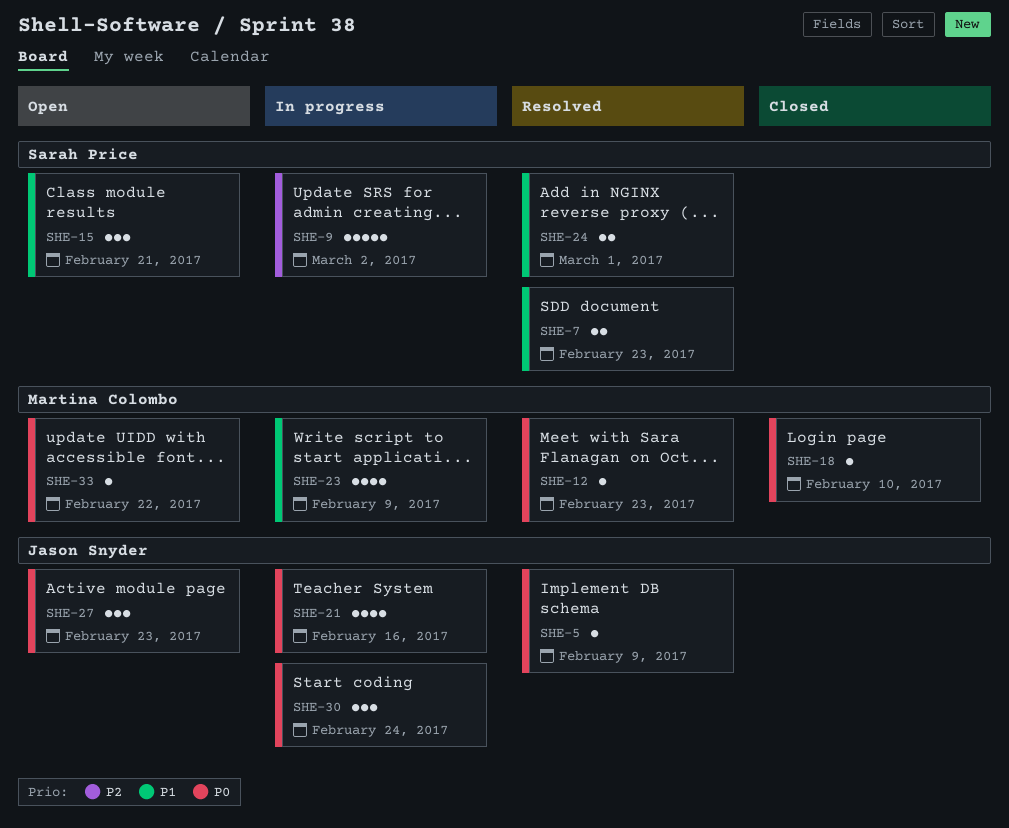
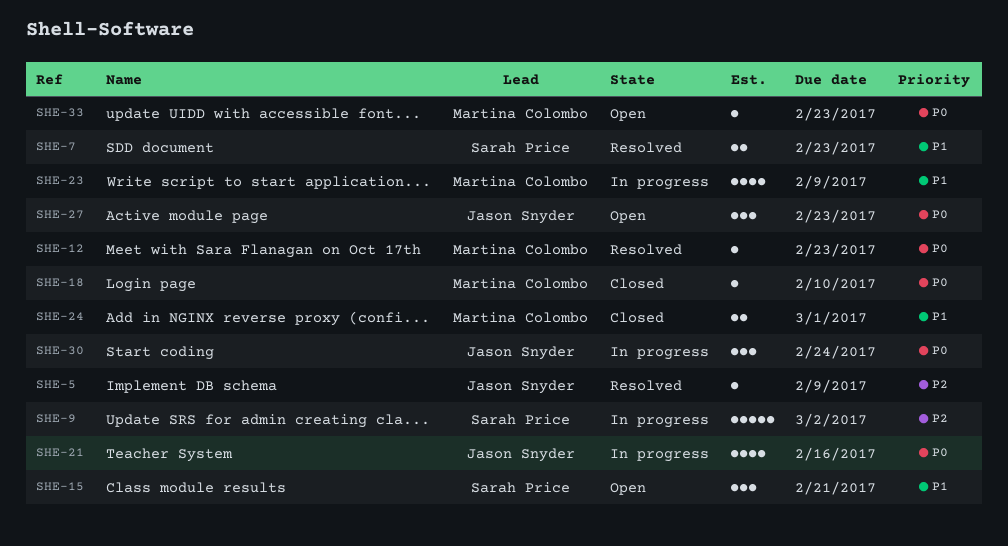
SHE-5, priority: P0 -> P2
SHE-24, status: Resolved -> Closed
SHE-24, owner: Sarah Price -> Martina Colombo
SHE-33, due: Feb 22 -> Feb 23

